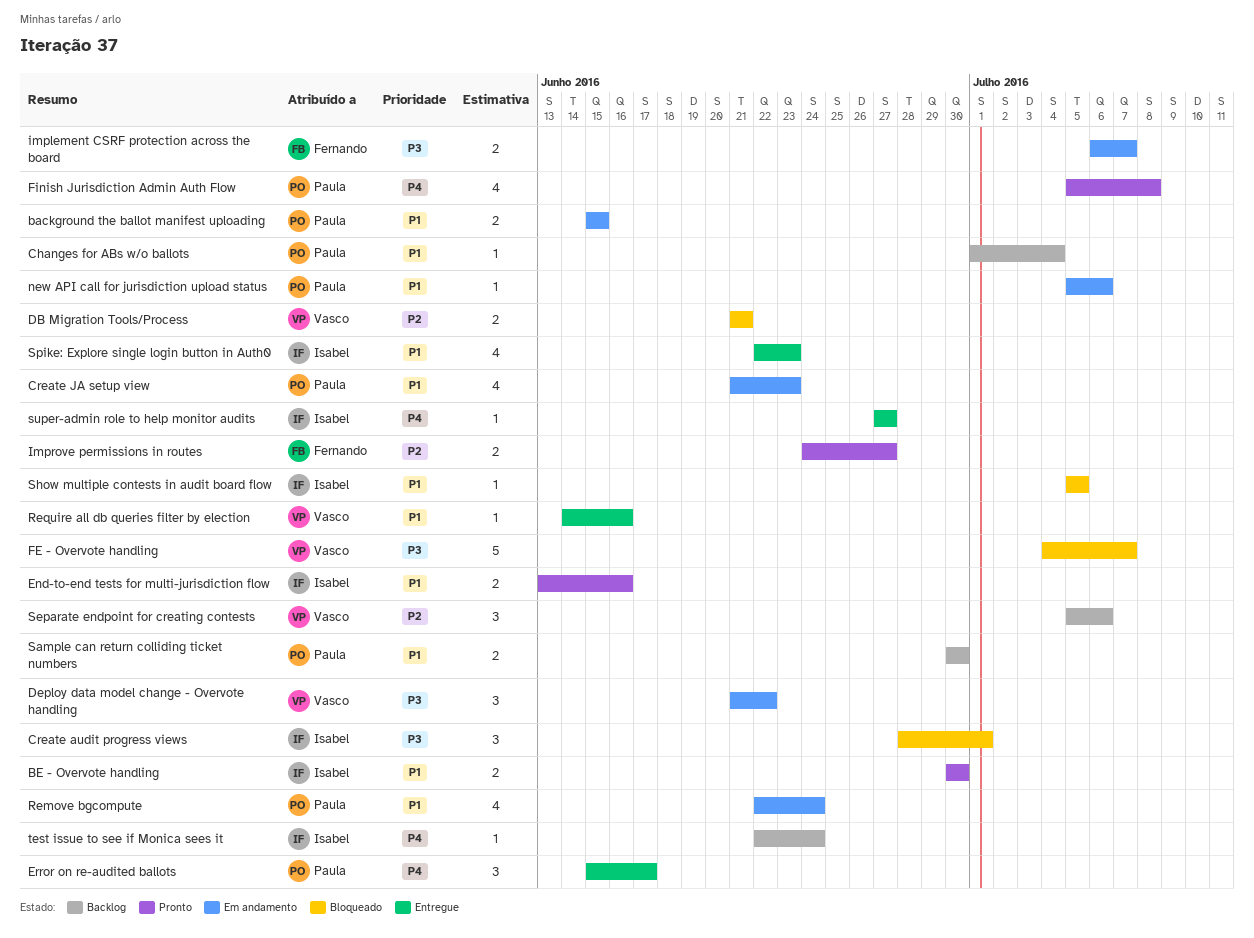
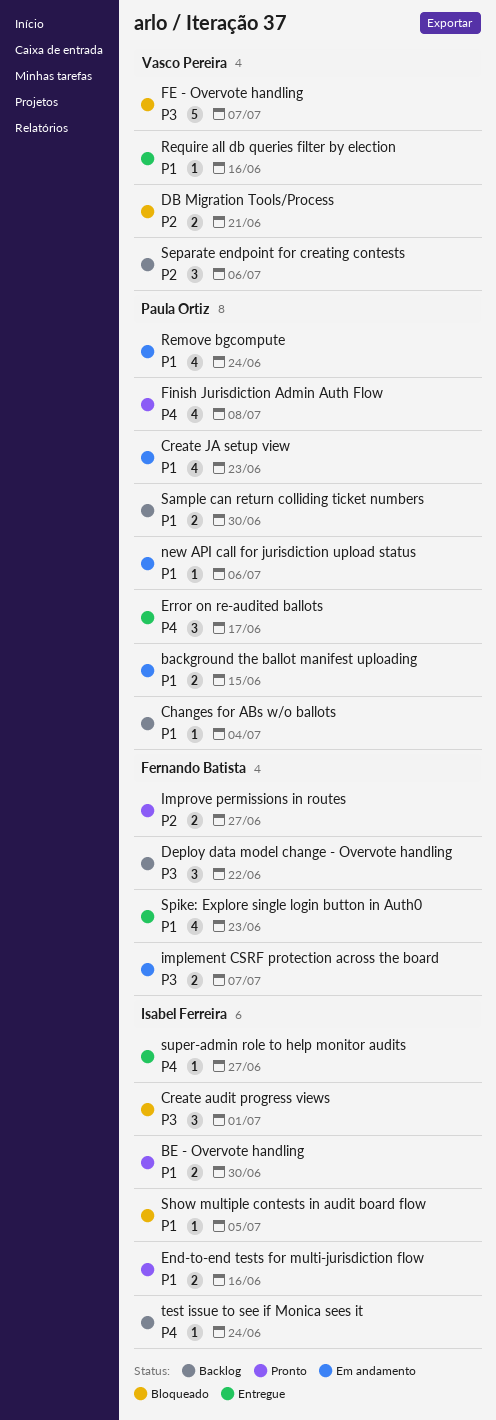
Deploy data model change - Overvote handling, status: Em andamento -> Backlog
Deploy data model change - Overvote handling, owner: Vasco Pereira -> Fernando Batista
Spike: Explore single login button in Auth0, owner: Isabel Ferreira -> Fernando Batista

